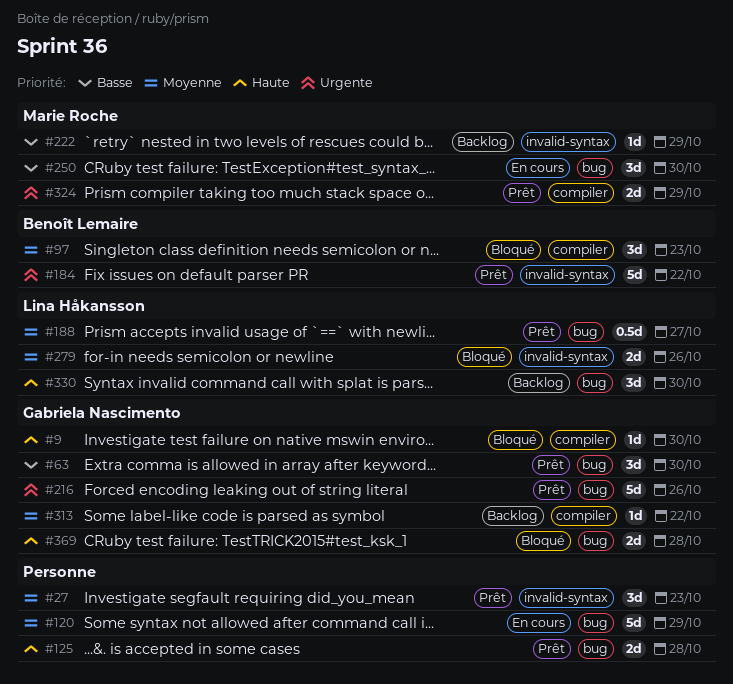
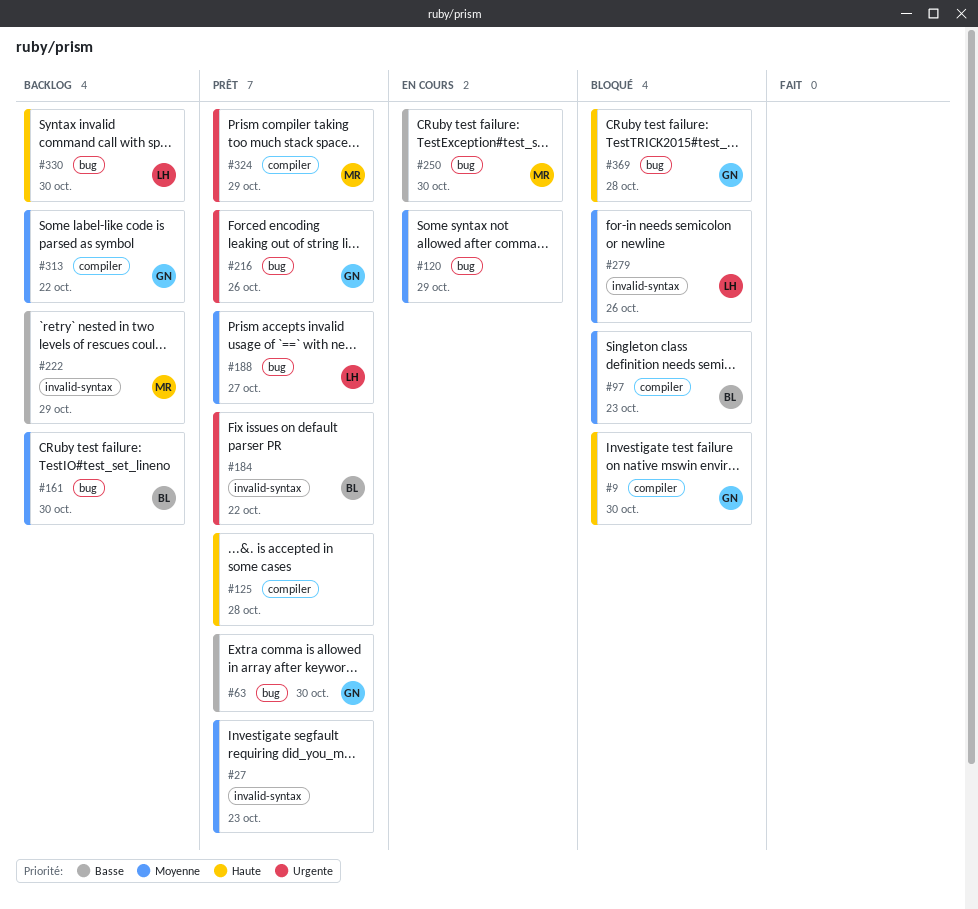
#125, label: bug -> compiler
#161: none -> present

